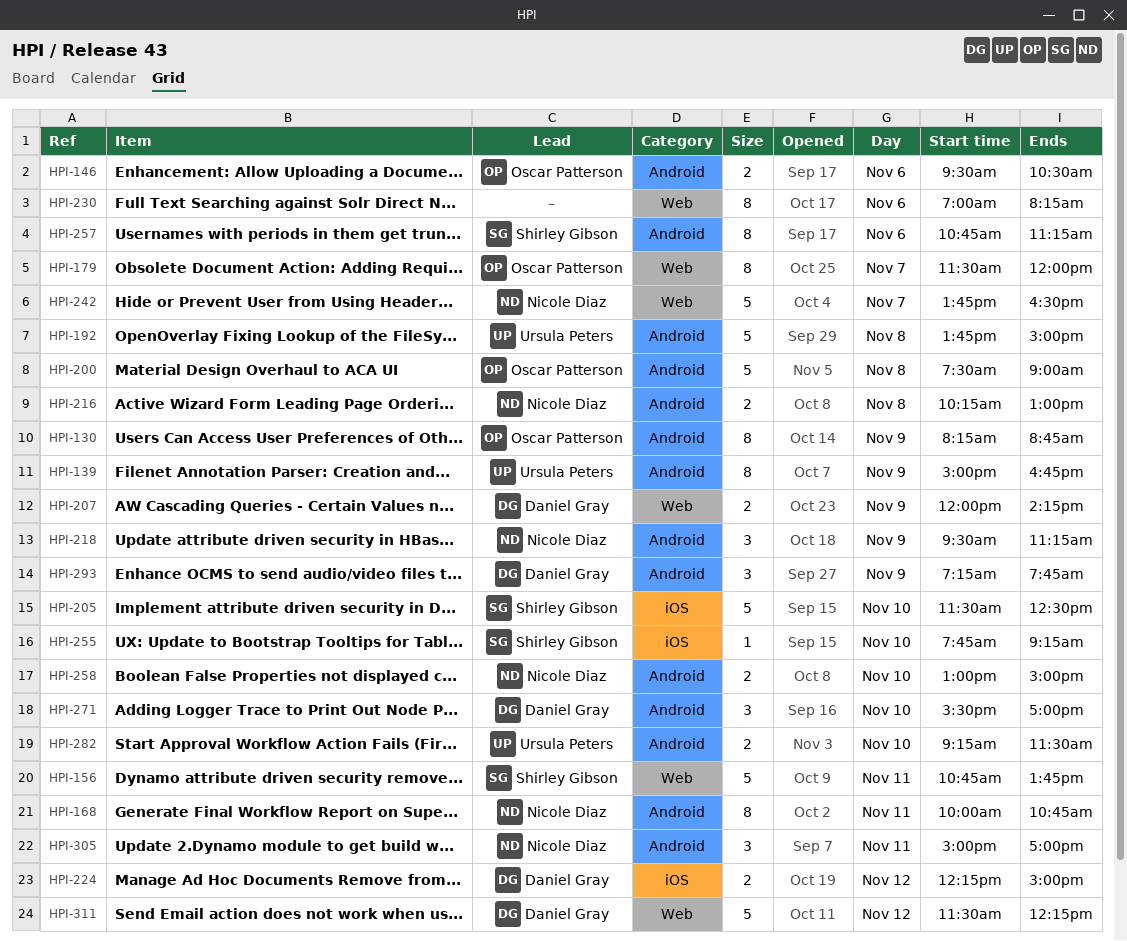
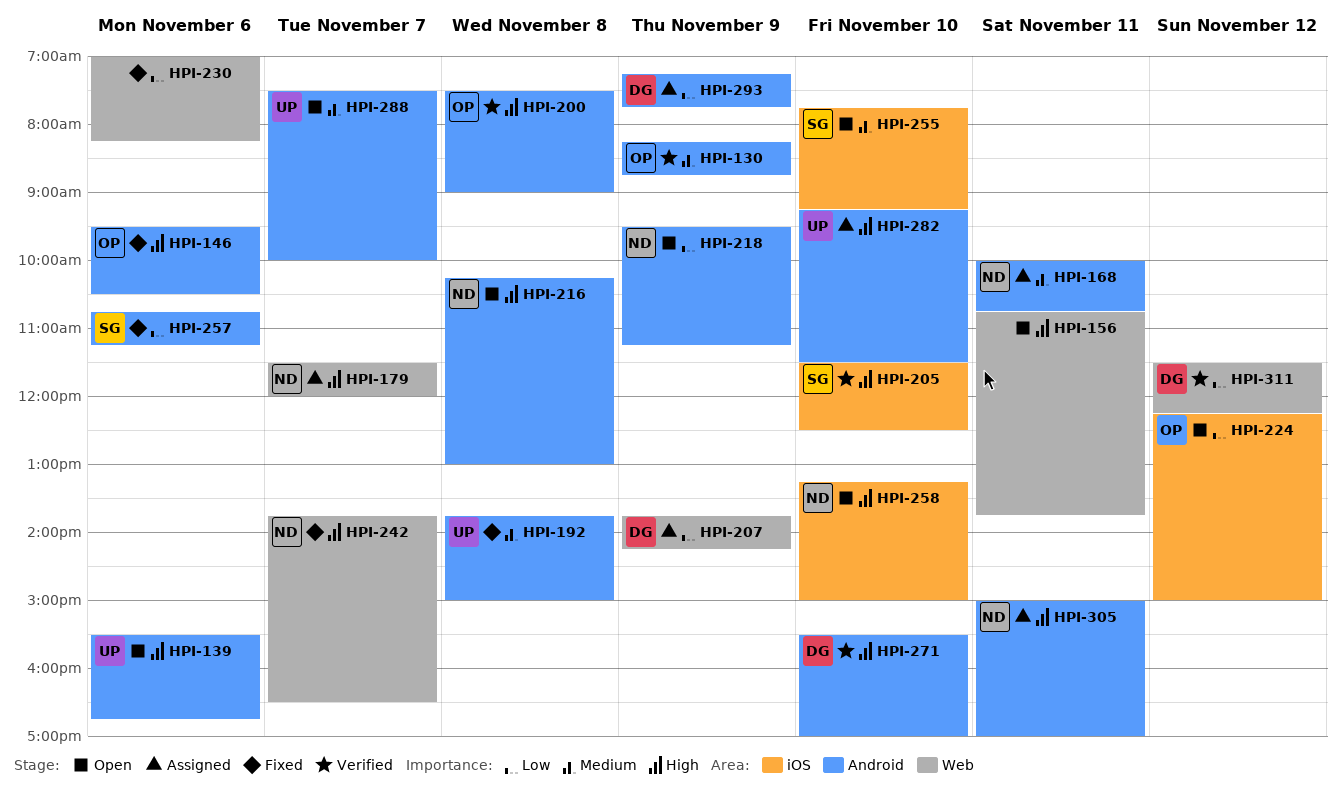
HPI-139, day: Nov 9 -> Nov 6
HPI-139, begins: 15:00 -> 15:30
HPI-156, owner: Shirley Gibson -> none
HPI-179, owner: Oscar Patterson -> Nicole Diaz
HPI-207, begins: 12:00 -> 13:45
HPI-224, owner: Daniel Gray -> Oscar Patterson
HPI-258, label: Android -> iOS
HPI-258, begins: 13:00 -> 13:15
HPI-288: none -> present

